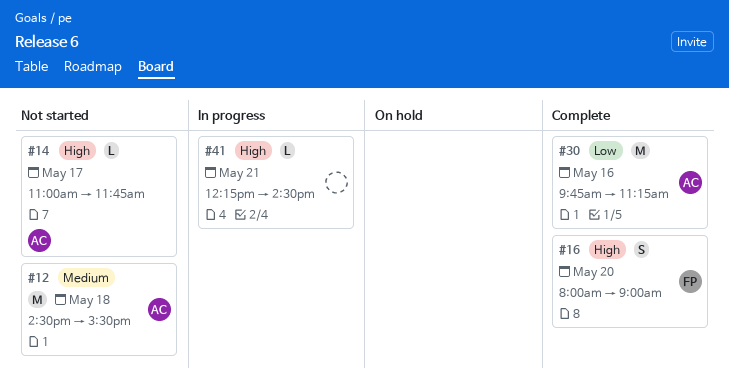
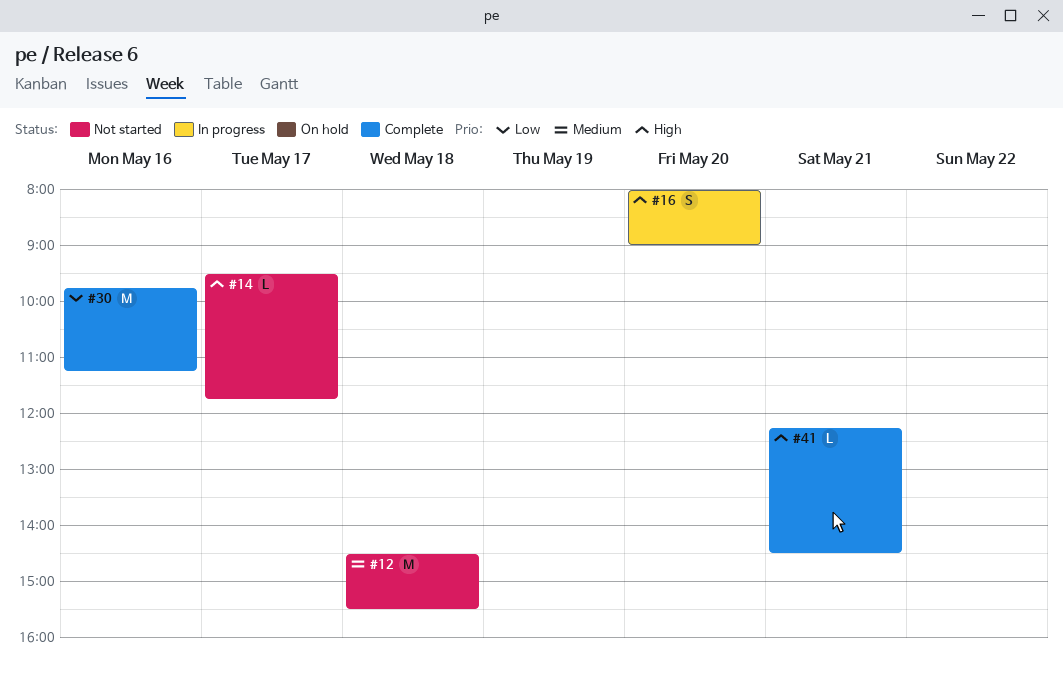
#14, begins: 11:00 -> 09:30
#16, status: Complete -> In progress
#41, status: In progress -> Complete

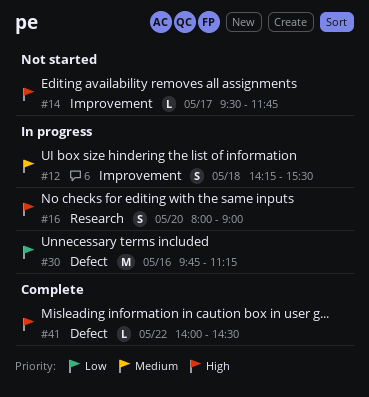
#12, status: Not started -> In progress
#12, estimate: M -> S
#12, begins: 14:30 -> 14:15
#30, status: Complete -> In progress
#41, day: May 21 -> May 22
#41, begins: 12:15 -> 14:00

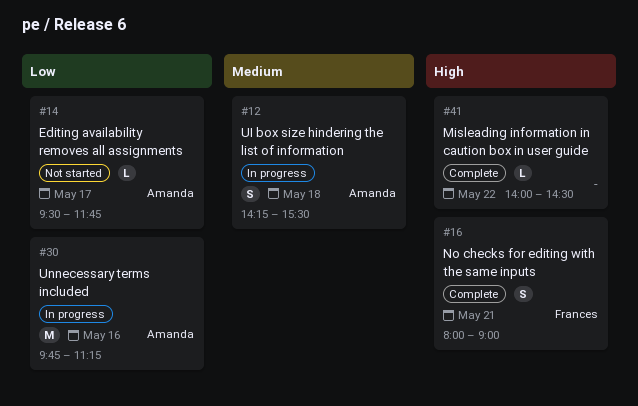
#14, priority: High -> Low
#16, status: In progress -> Complete
#16, day: May 20 -> May 21

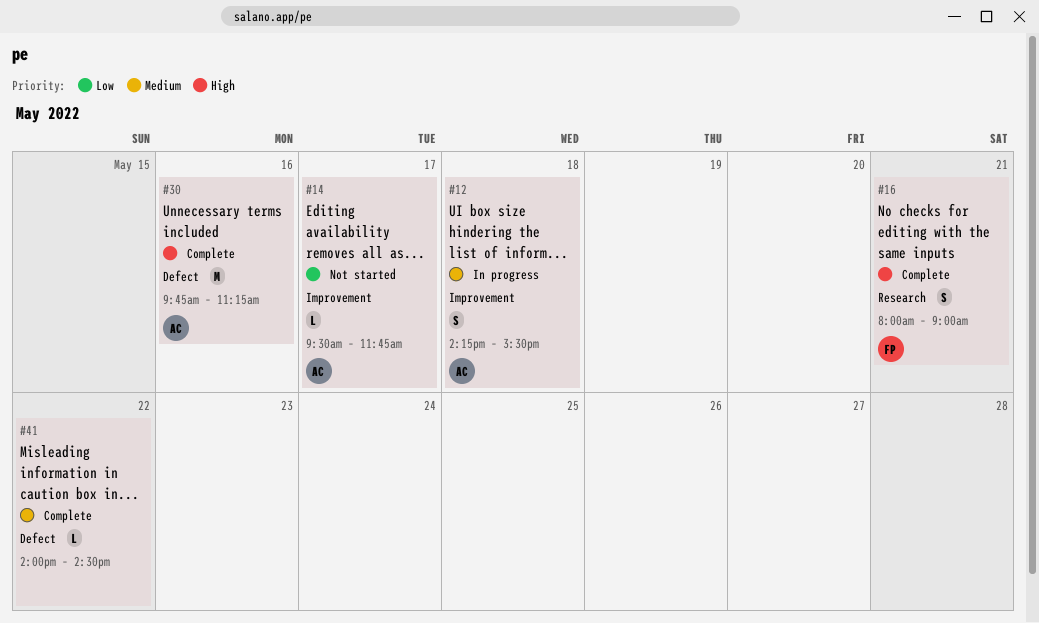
#30, status: In progress -> Complete
#30, priority: Low -> High
#41, priority: High -> Medium

